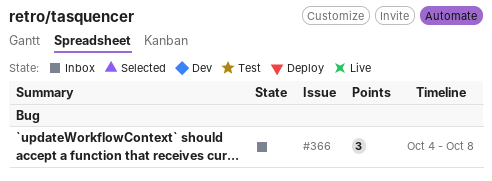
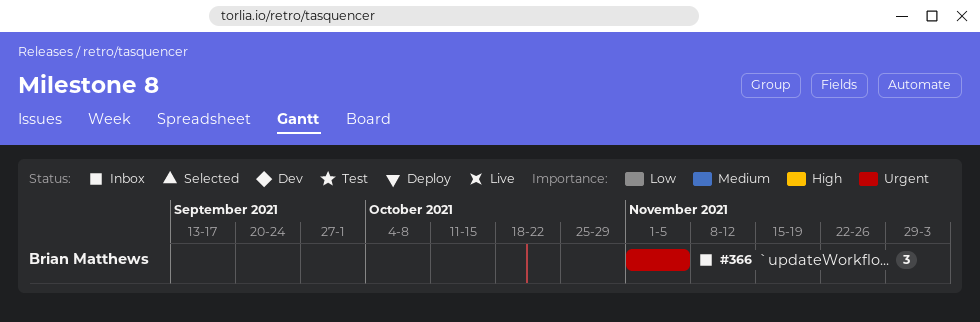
#366, start: Oct 4 -> Nov 1
#366, due: Oct 8 -> Nov 5

